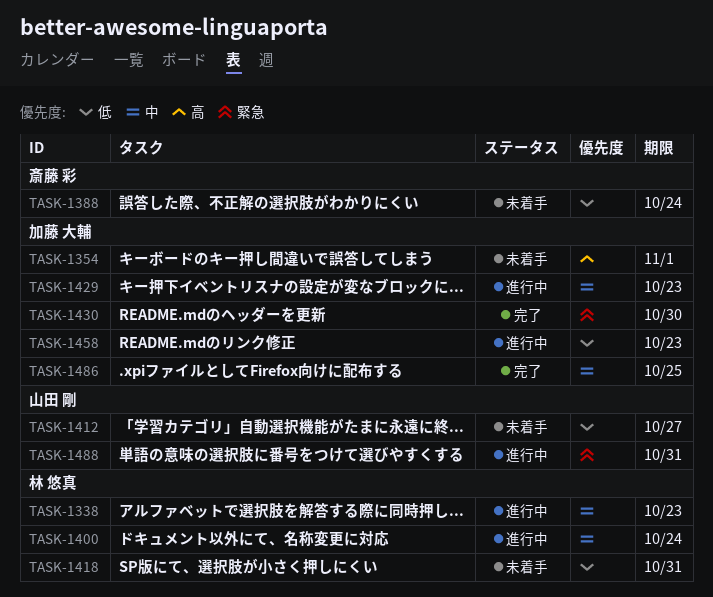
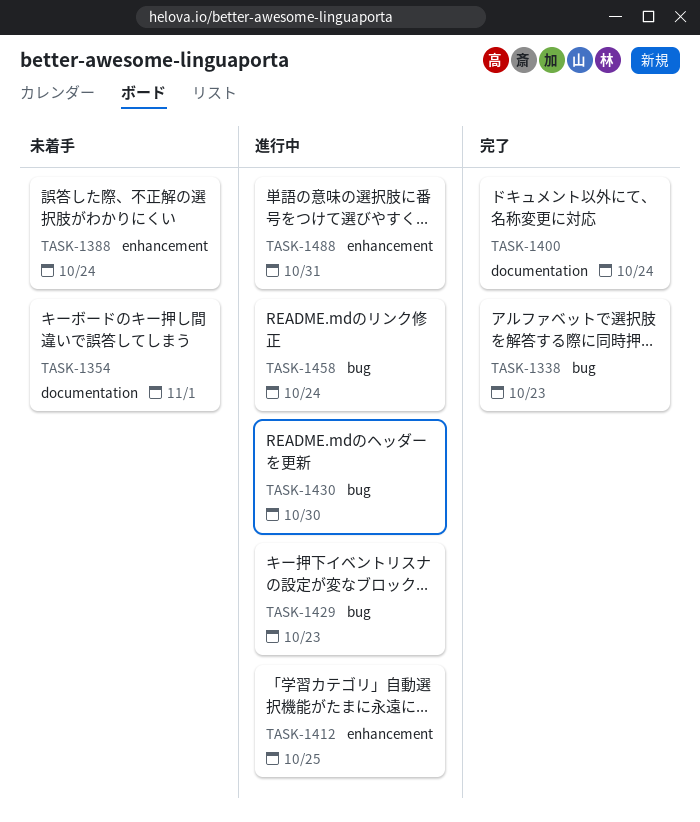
TASK-1338, status: 進行中 -> 完了
TASK-1400, status: 進行中 -> 完了
TASK-1412, status: 未着手 -> 進行中
TASK-1412, due: Oct 27 -> Oct 25
TASK-1418: present -> none
TASK-1430, status: 完了 -> 進行中
TASK-1458, due: Oct 23 -> Oct 24
TASK-1486: present -> none

